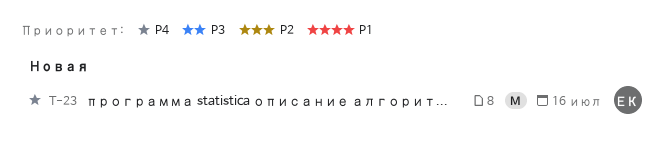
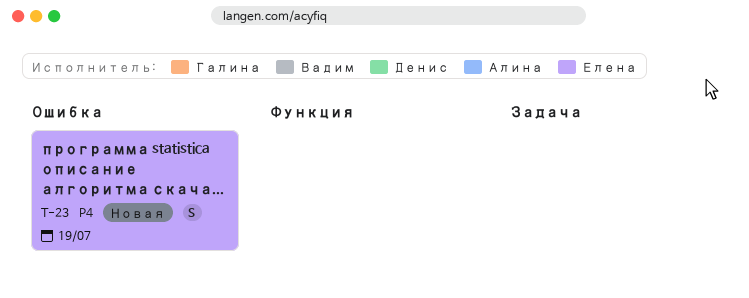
T-23, estimate: M -> S
T-23, due: Jul 16 -> Jul 19

